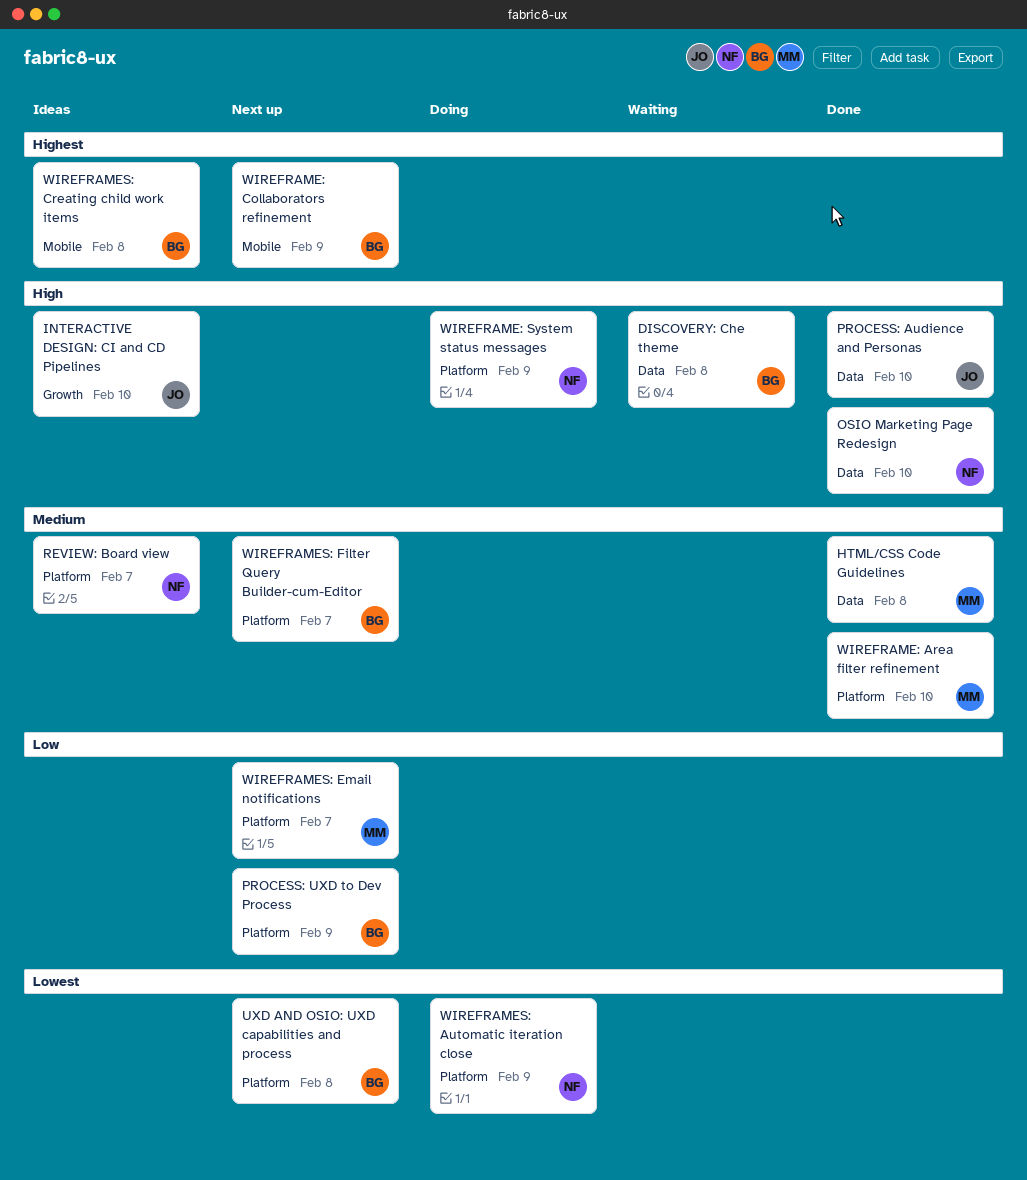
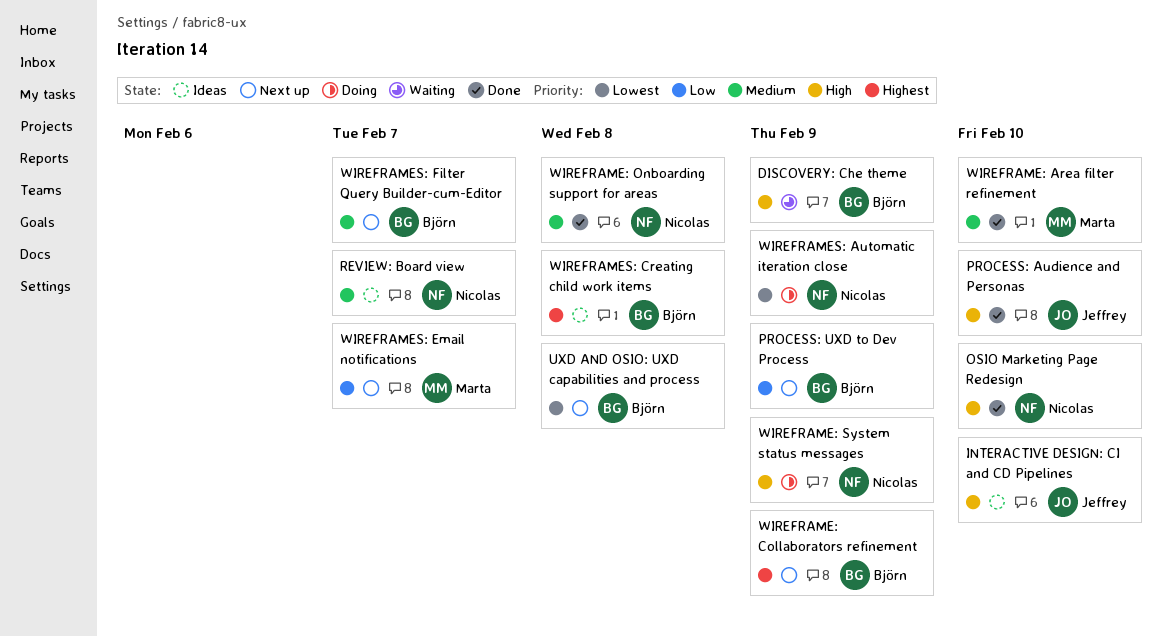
DISCOVERY: Che theme, due: Feb 8 -> Feb 9
HTML/CSS Code Guidelines: present -> none
WIREFRAME: Onboarding support for areas: none -> present

